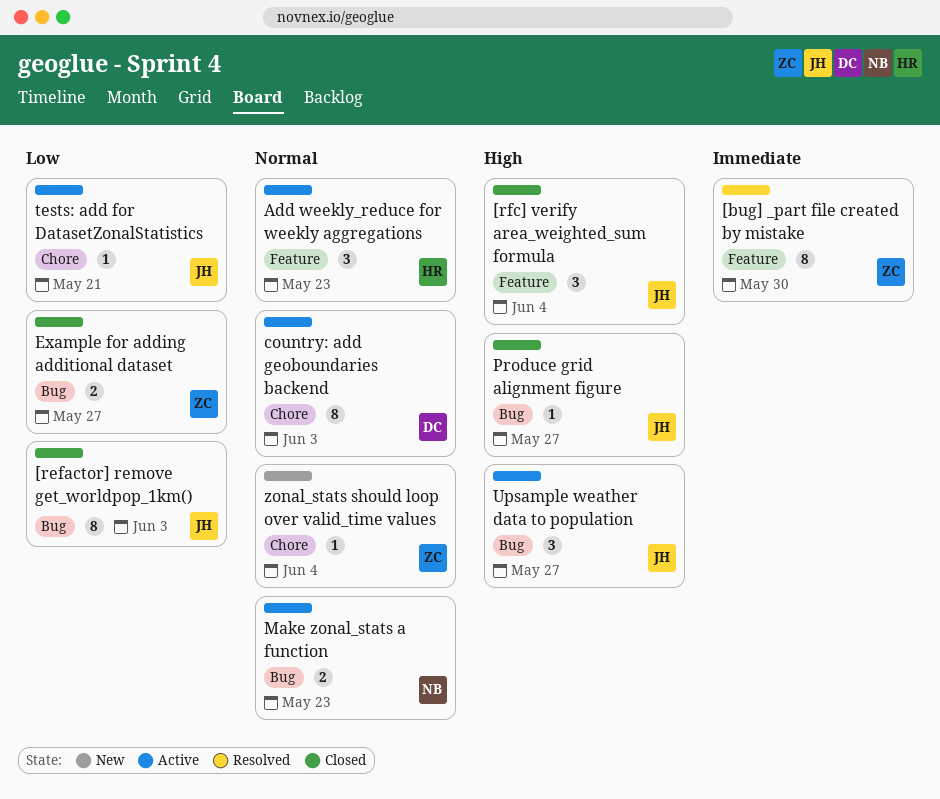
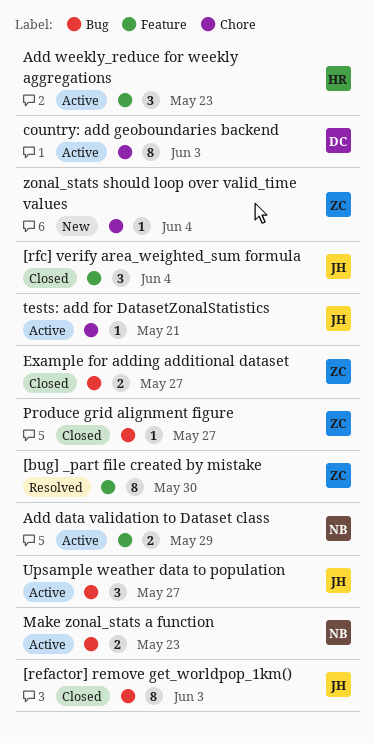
Add data validation to Dataset class: none -> present
Produce grid alignment figure, owner: JH -> ZC

